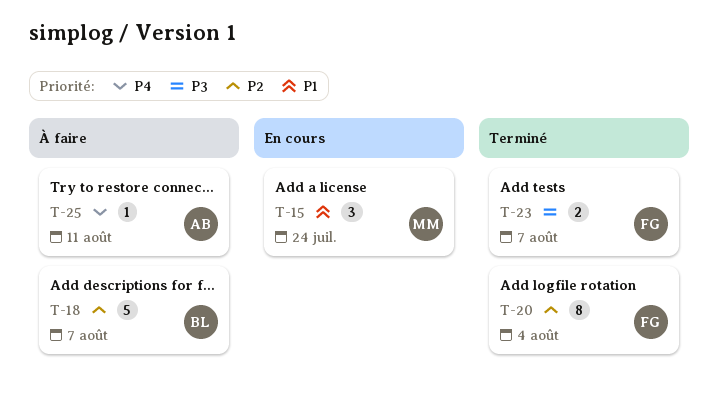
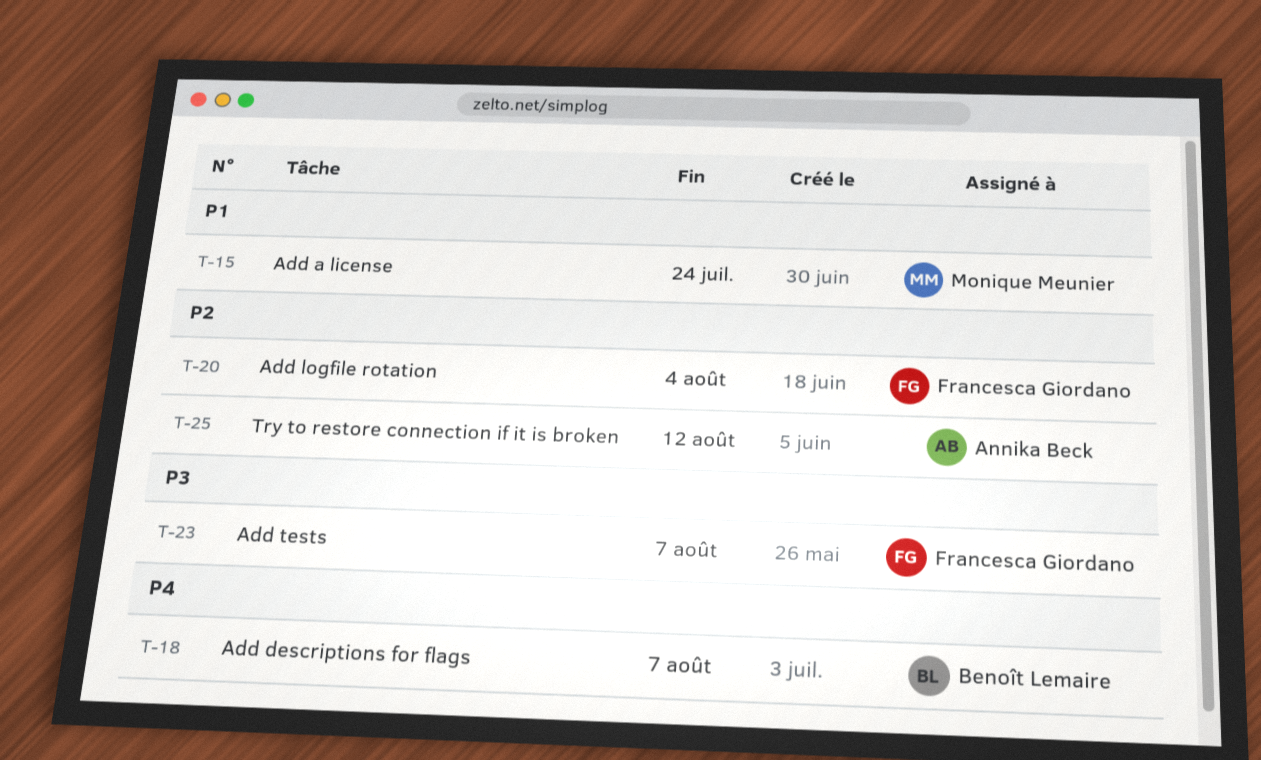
T-18, priority: P2 -> P4
T-25, priority: P4 -> P2
T-25, due: Aug 11 -> Aug 12

